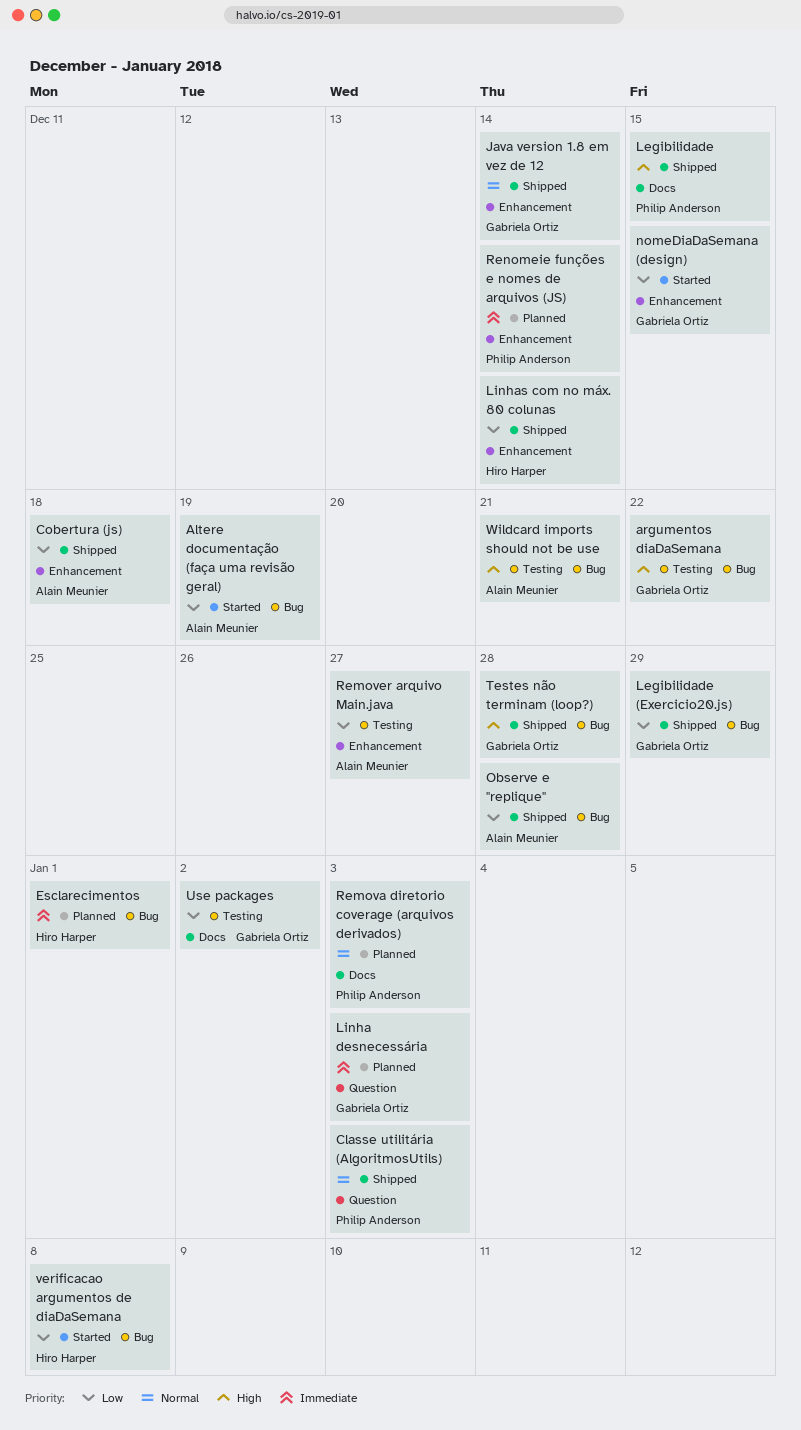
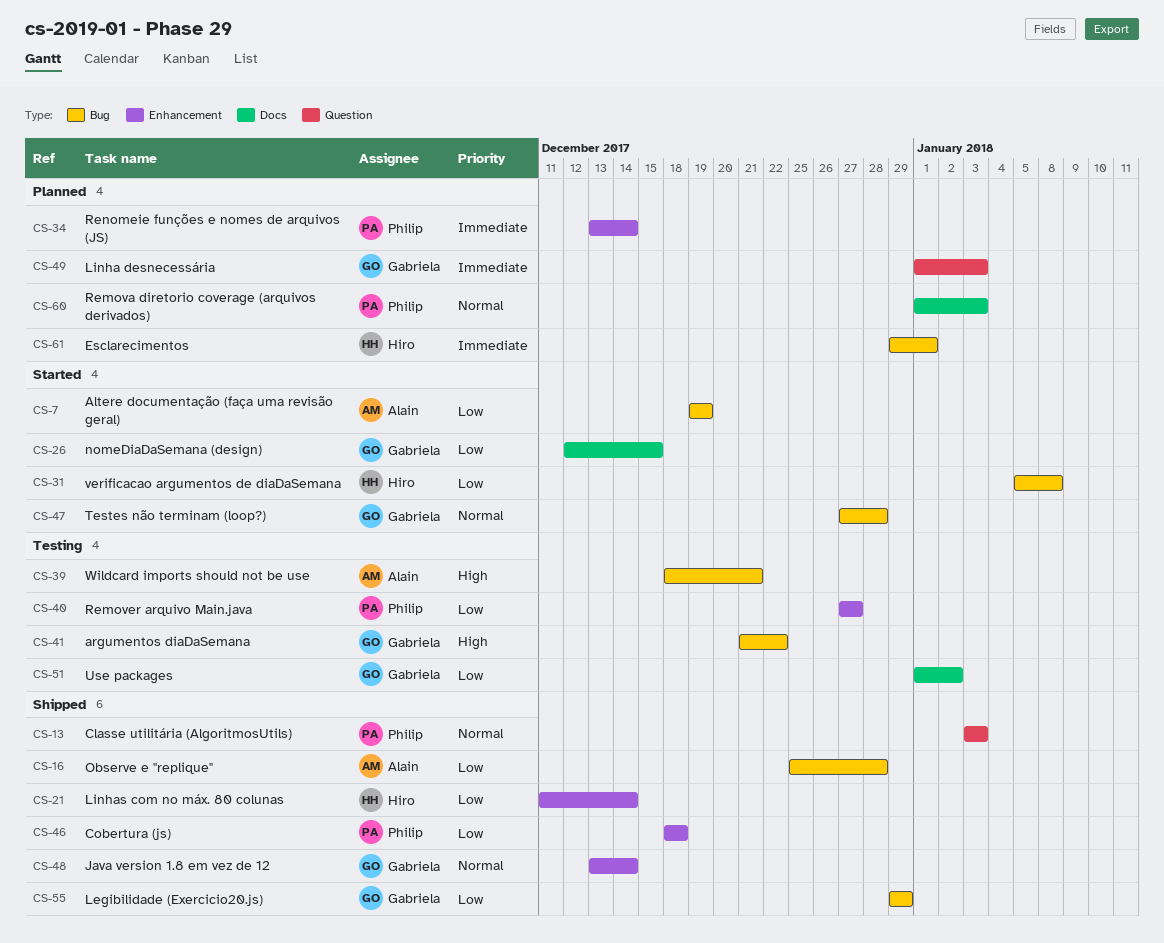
Cobertura (js), owner: Alain Meunier -> Philip Anderson
Legibilidade: present -> none
nomeDiaDaSemana (design), label: Enhancement -> Docs
Remover arquivo Main.java, owner: Alain Meunier -> Philip Anderson
Testes não terminam (loop?), status: Shipped -> Started
Testes não terminam (loop?), priority: High -> Normal

